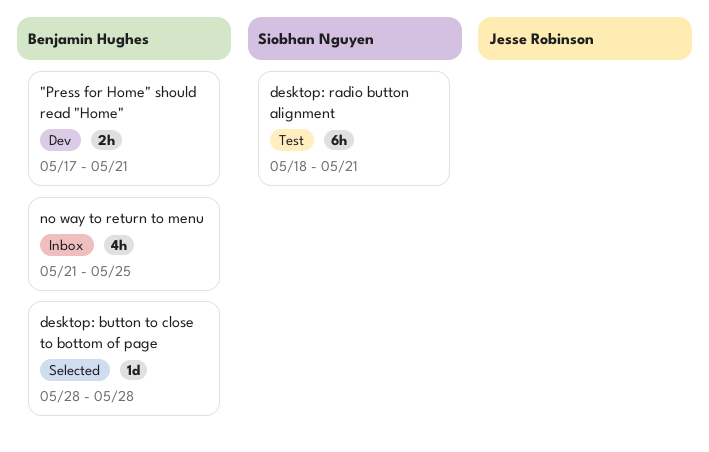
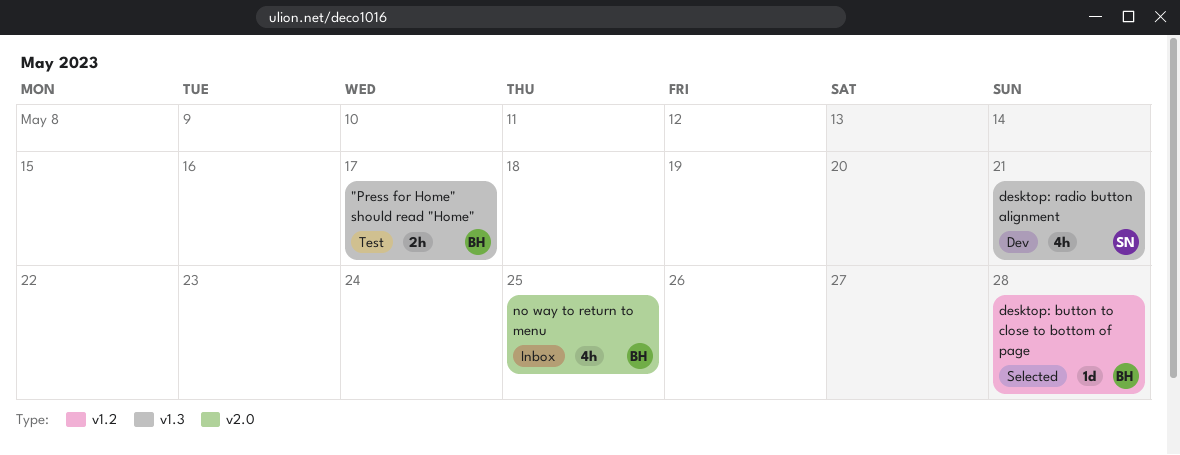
"Press for Home" should read "Home", status: Dev -> Test
"Press for Home" should read "Home", due: May 21 -> May 17
desktop: radio button alignment, status: Test -> Dev
desktop: radio button alignment, estimate: 6h -> 4h

